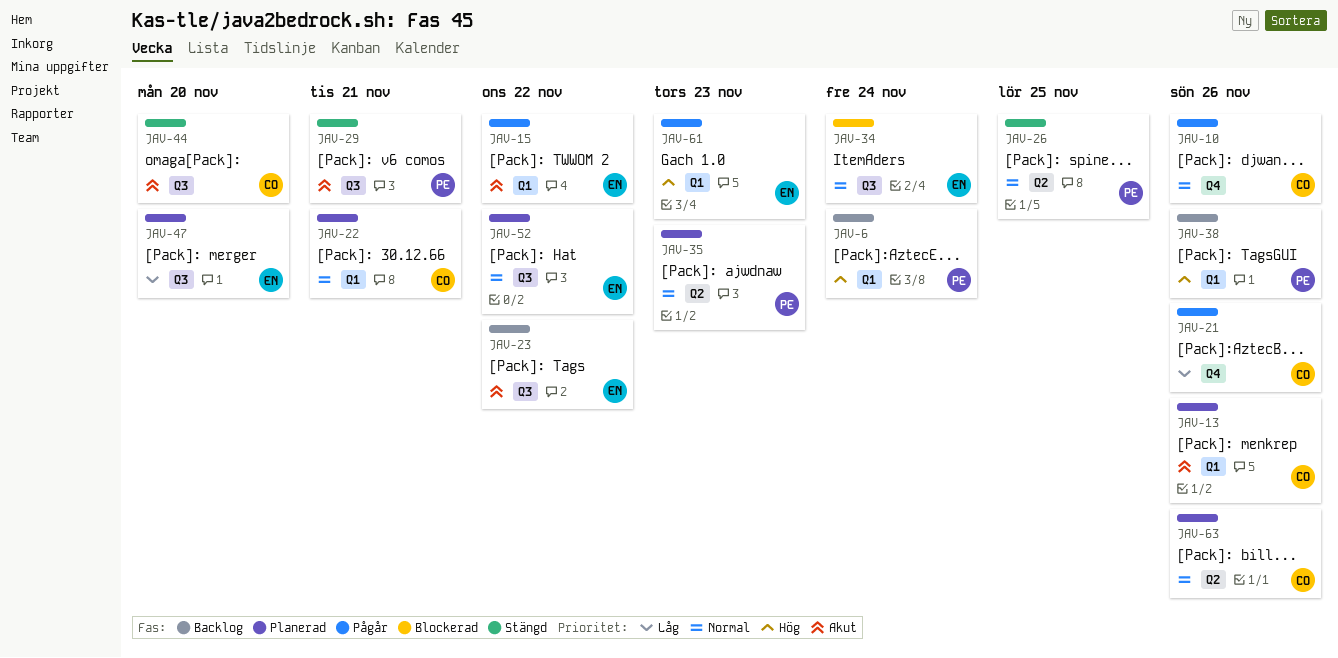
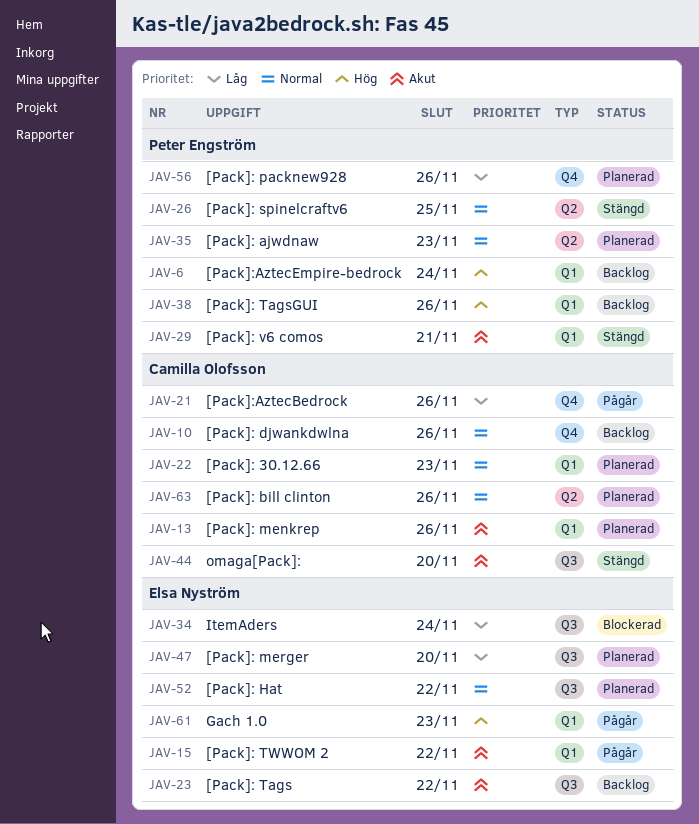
JAV-10, status: Pågår -> Backlog
JAV-22, due: Nov 21 -> Nov 23
JAV-29, label: Q3 -> Q1
JAV-34, priority: Normal -> Låg
JAV-56: none -> present

